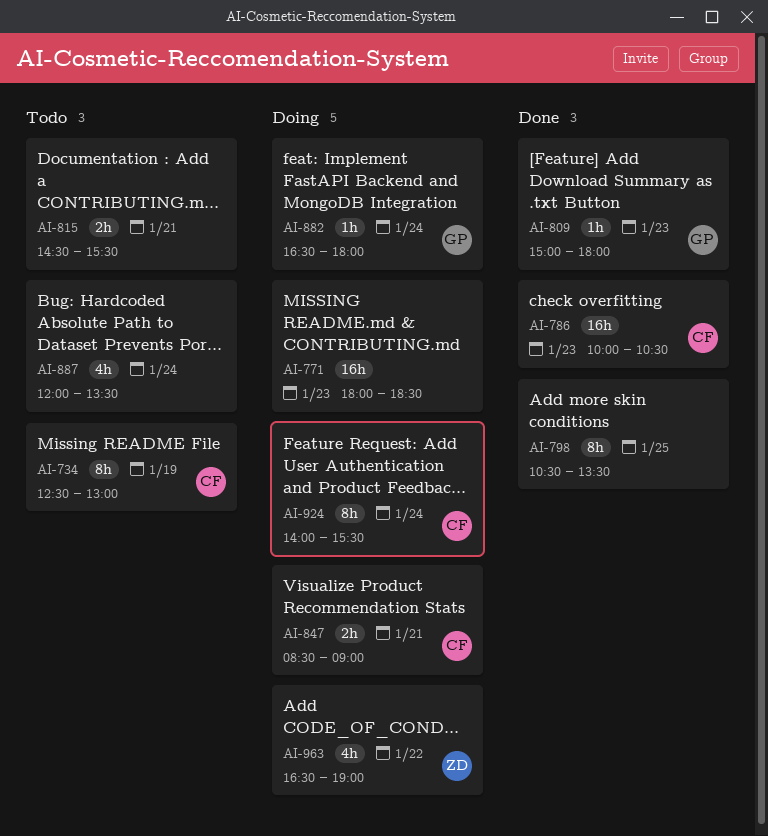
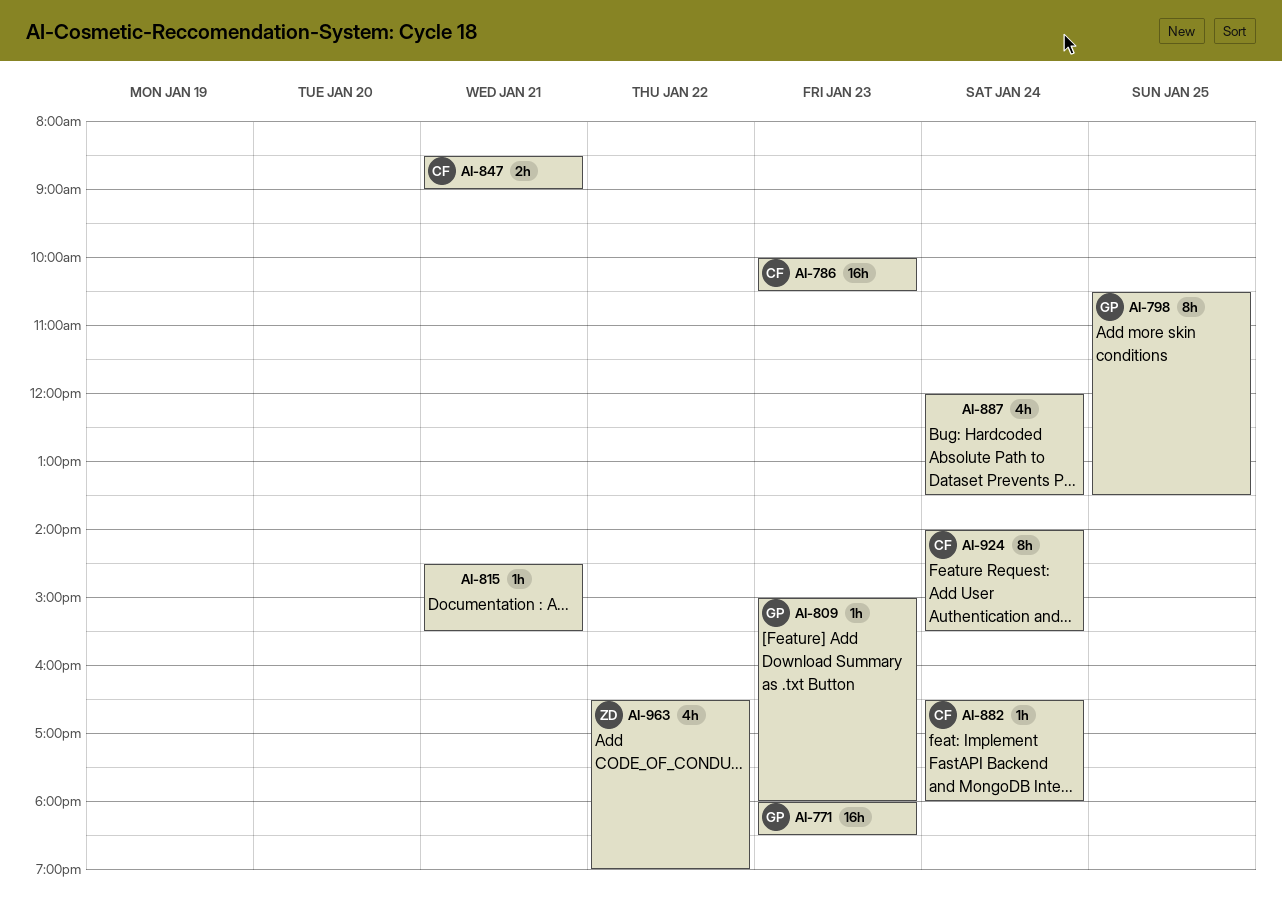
AI-734: present -> none
AI-771, owner: none -> GP
AI-798, owner: none -> GP
AI-815, estimate: 2h -> 1h
AI-882, owner: GP -> CF

